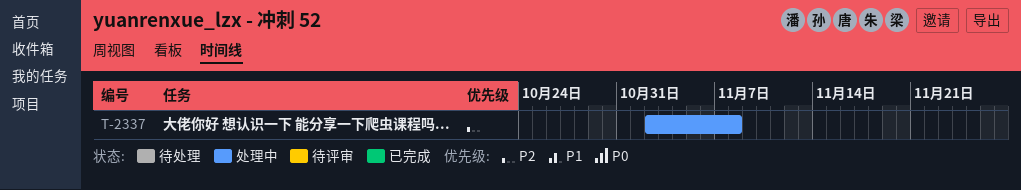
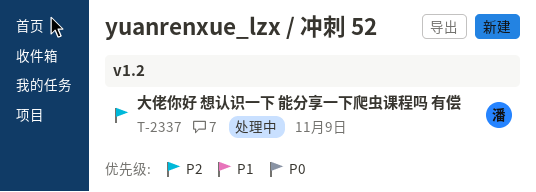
T-2337, due: Nov 8 -> Nov 9

